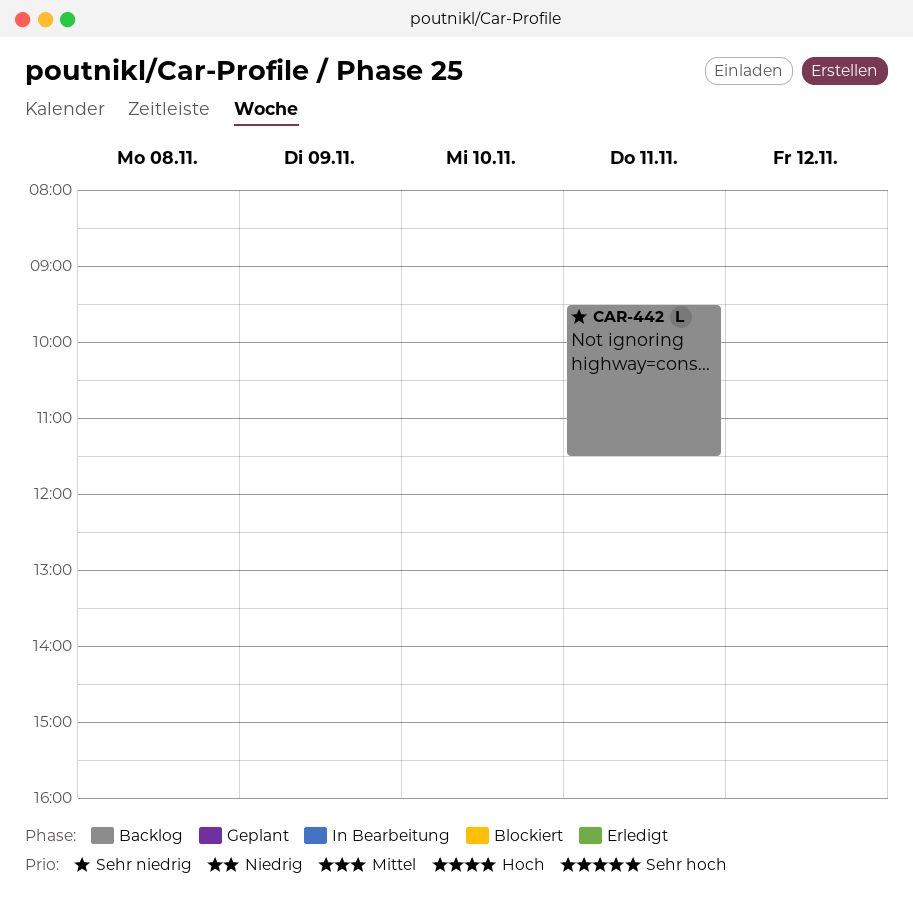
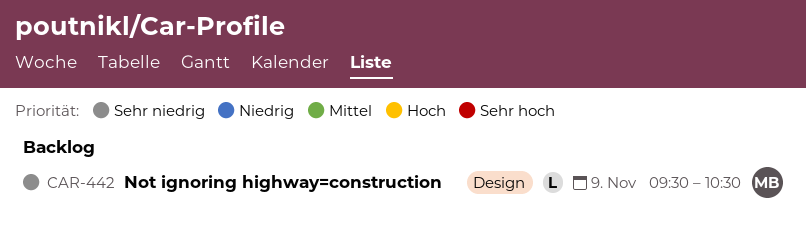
CAR-442, day: Nov 11 -> Nov 9
CAR-442, ends: 11:30 -> 10:30

